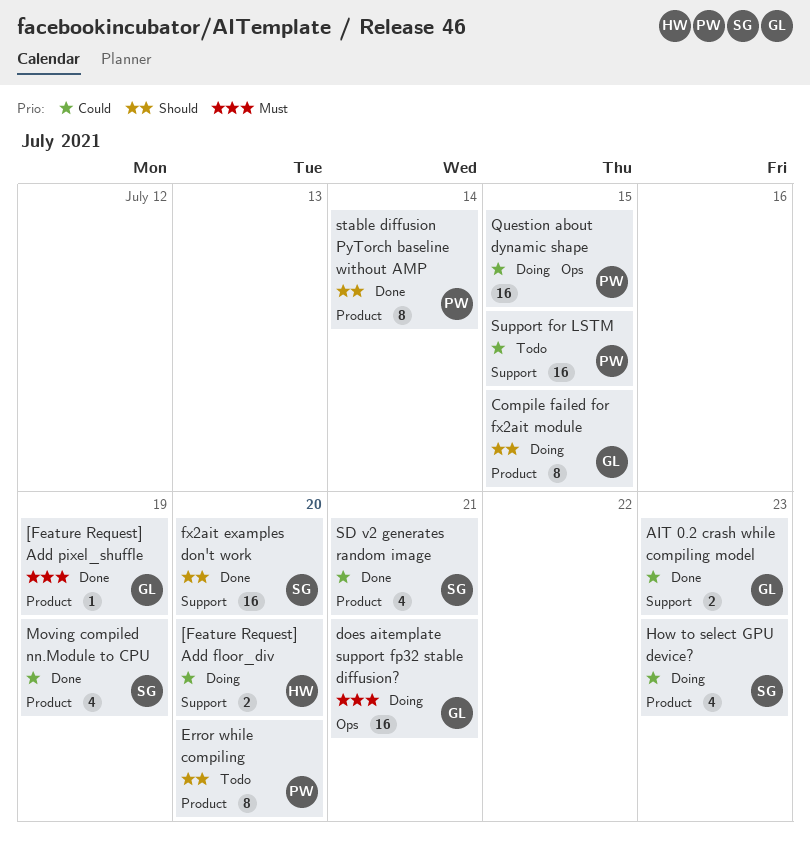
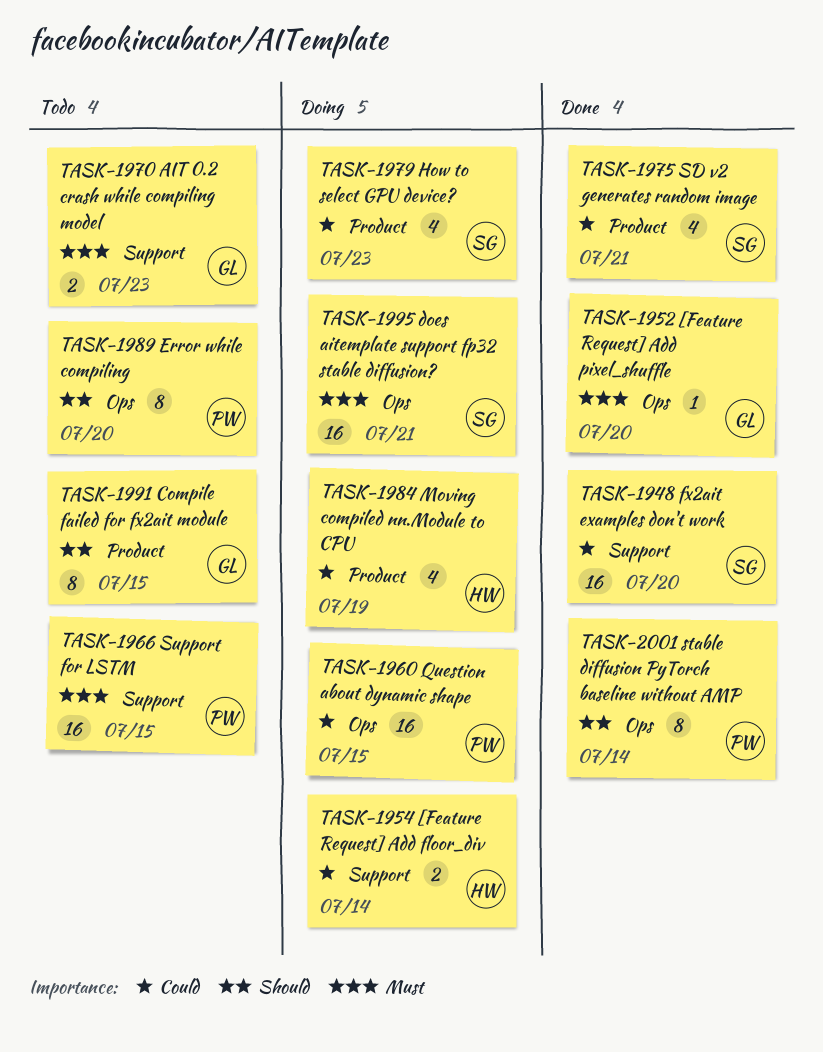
[Feature Request] Add floor_div, due: Jul 20 -> Jul 14
[Feature Request] Add pixel_shuffle, label: Product -> Ops
[Feature Request] Add pixel_shuffle, due: Jul 19 -> Jul 20
AIT 0.2 crash while compiling model, status: Done -> Todo
AIT 0.2 crash while compiling model, priority: Could -> Must
Compile failed for fx2ait module, status: Doing -> Todo
does aitemplate support fp32 stable diffusion?, owner: GL -> SG
Error while compiling, label: Product -> Ops
fx2ait examples don't work, priority: Should -> Could
Moving compiled nn.Module to CPU, status: Done -> Doing
Moving compiled nn.Module to CPU, owner: SG -> HW
stable diffusion PyTorch baseline without AMP, label: Product -> Ops
Support for LSTM, priority: Could -> Must

